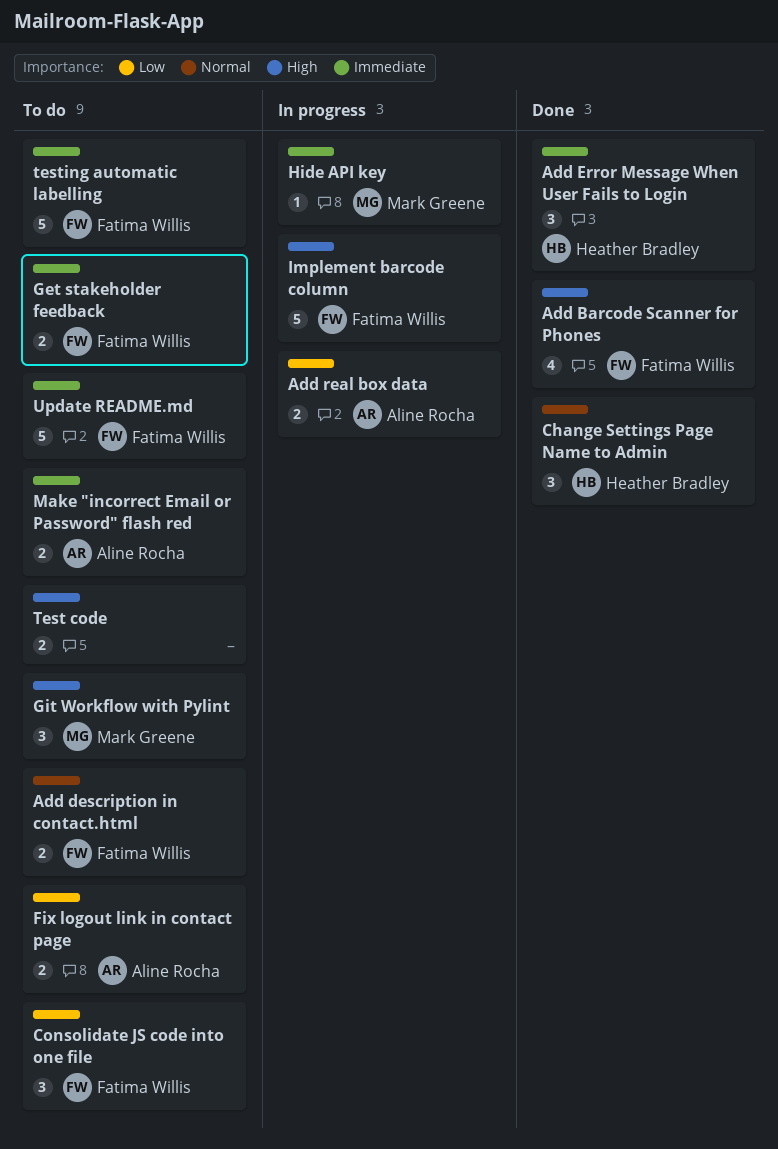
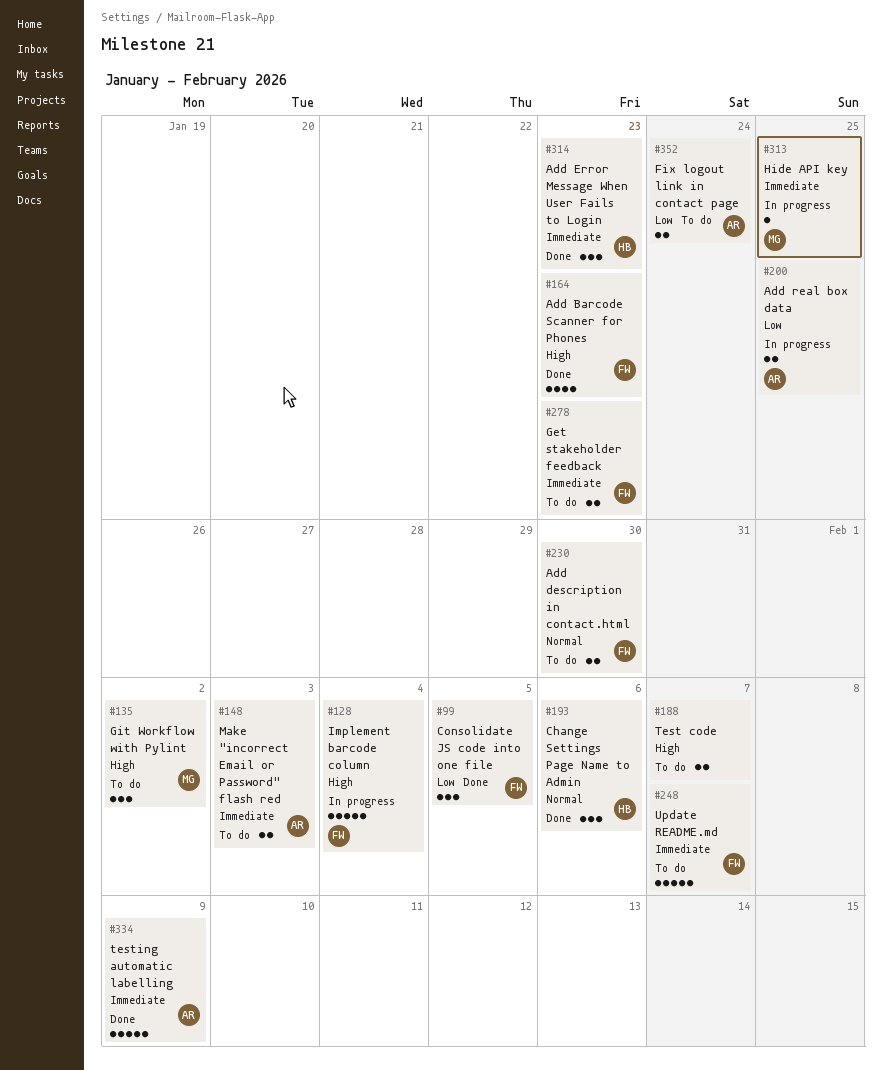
Consolidate JS code into one file, status: To do -> Done
testing automatic labelling, status: To do -> Done
testing automatic labelling, owner: Fatima Willis -> Aline Rocha

